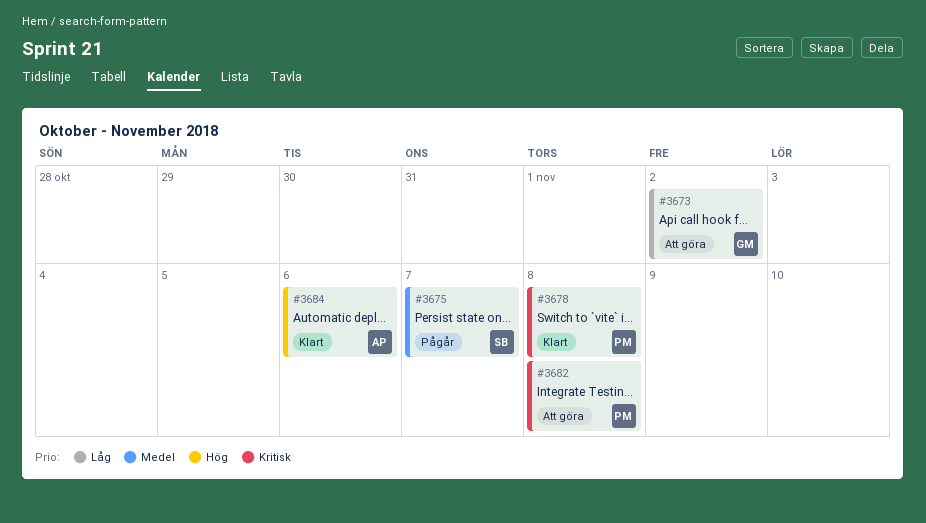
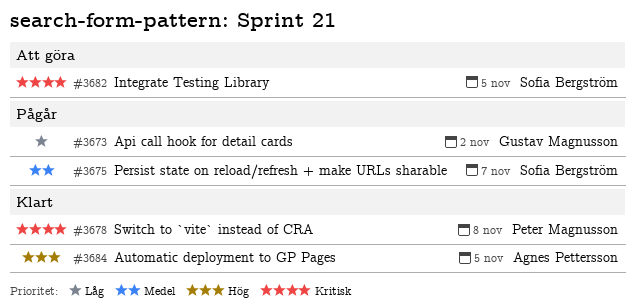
#3673, status: Att göra -> Pågår
#3682, owner: Peter Magnusson -> Sofia Bergström
#3682, due: Nov 8 -> Nov 5
#3684, due: Nov 6 -> Nov 5

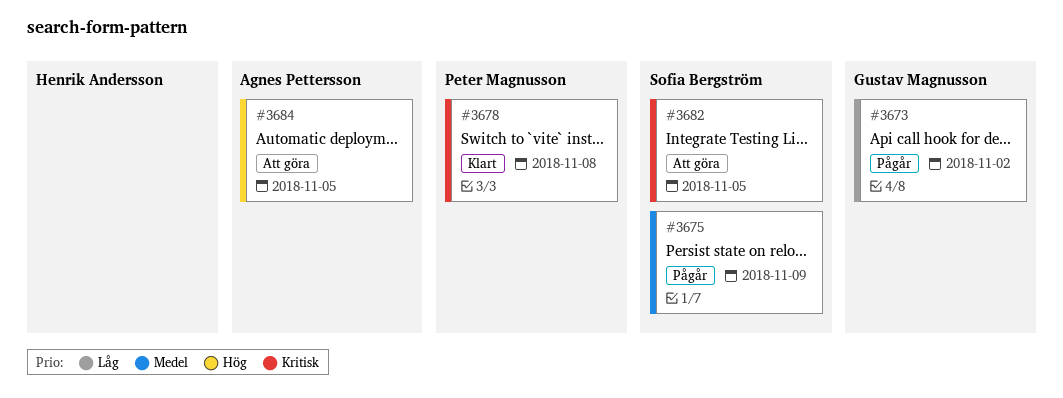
#3675, due: Nov 7 -> Nov 9
#3684, status: Klart -> Att göra

